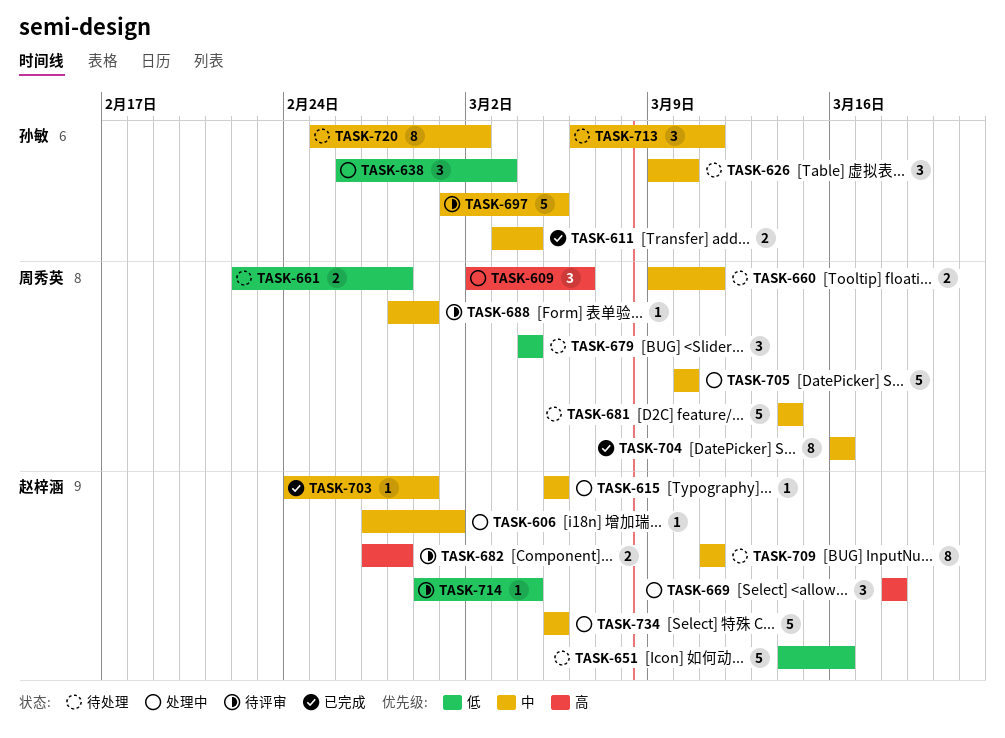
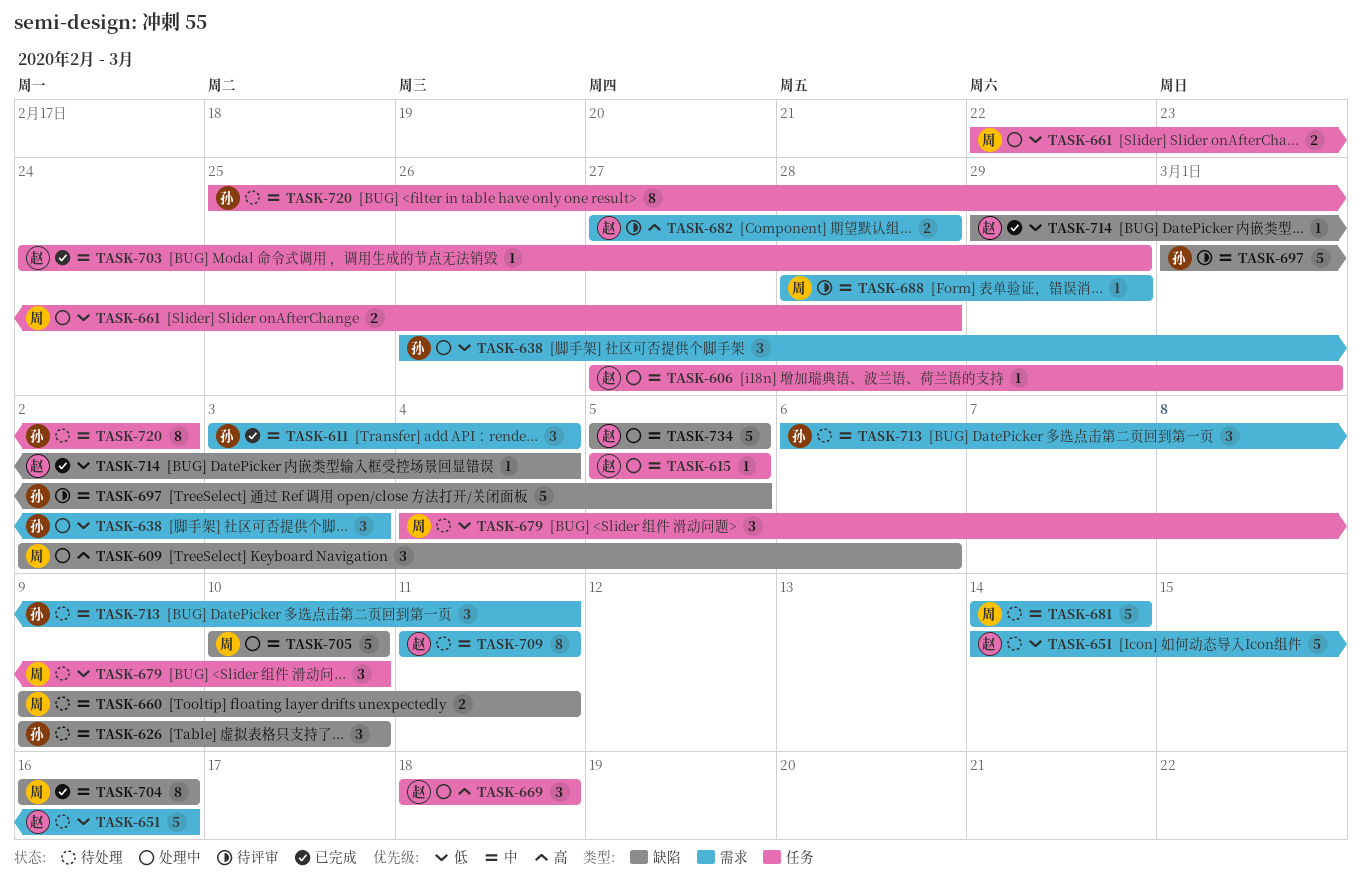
TASK-611, estimate: 2 -> 3
TASK-661, status: 待处理 -> 处理中
TASK-679, due: Mar 4 -> Mar 10
TASK-714, status: 待评审 -> 已完成

